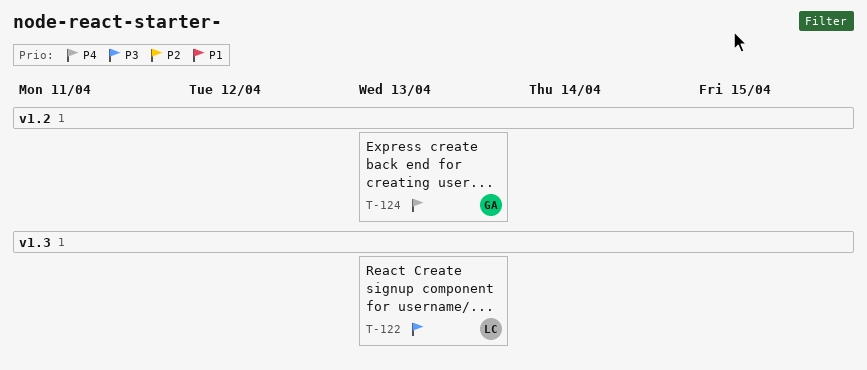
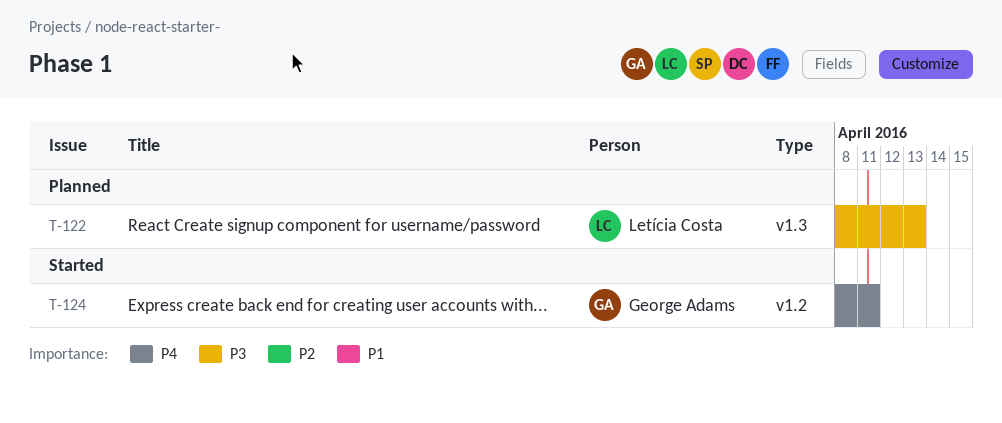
T-124, due: Apr 13 -> Apr 11

